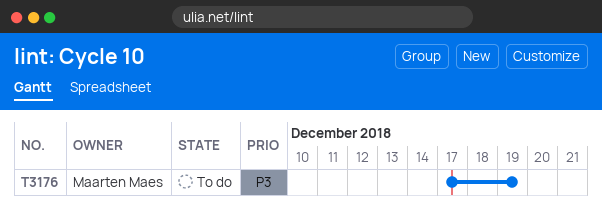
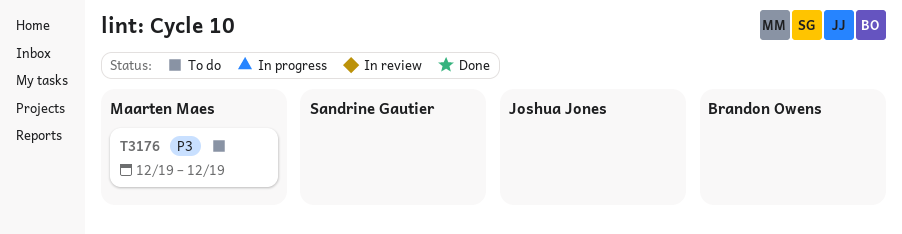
T3176, start: Dec 17 -> Dec 19

